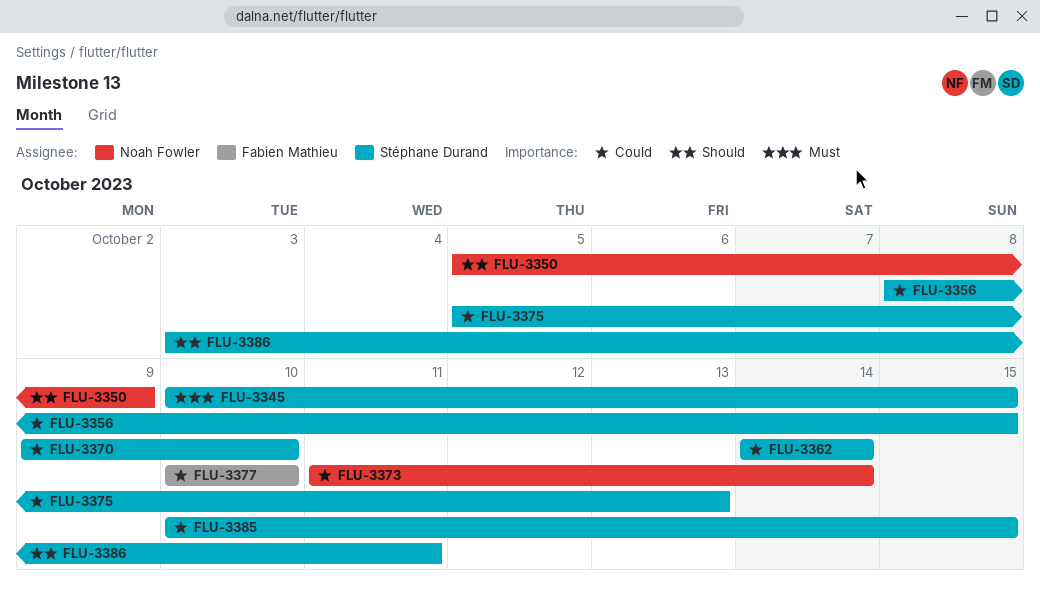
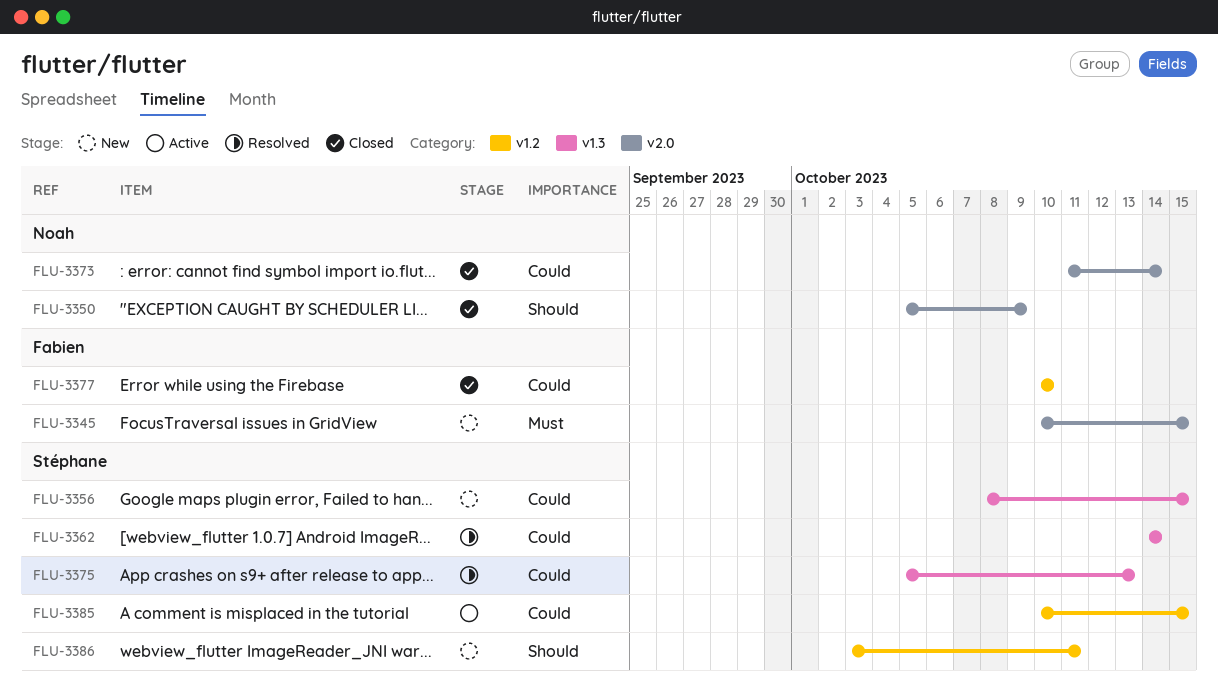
FLU-3345, owner: Stéphane Durand -> Fabien Mathieu
FLU-3370: present -> none

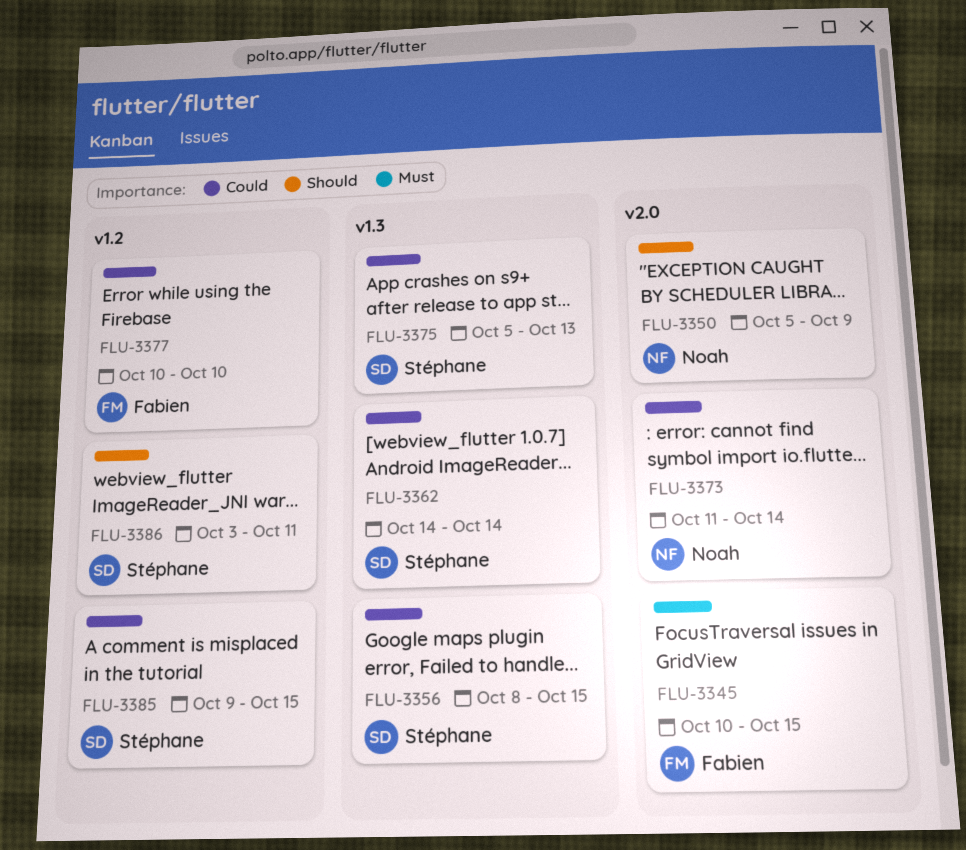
FLU-3385, start: Oct 10 -> Oct 9

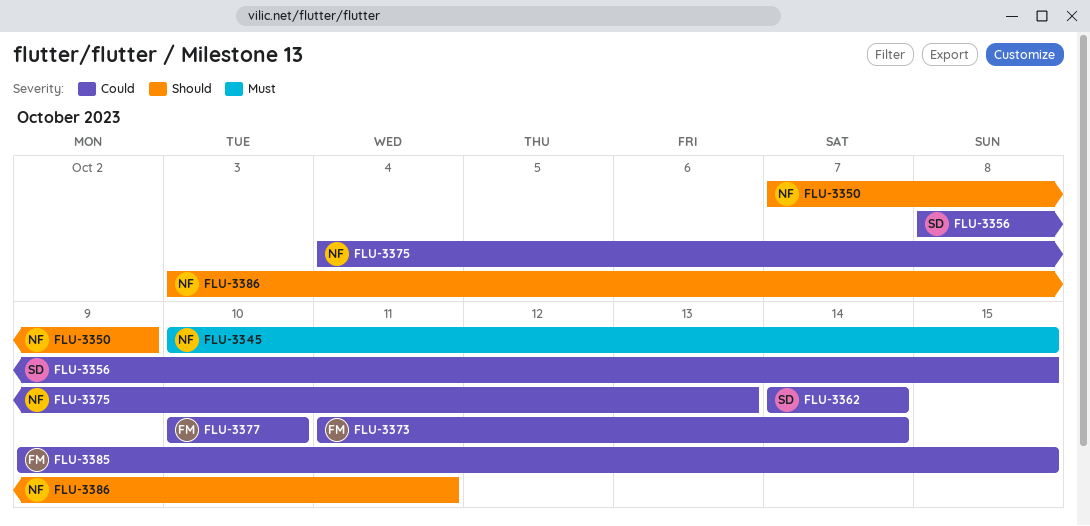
FLU-3345, owner: Fabien -> Noah
FLU-3350, start: Oct 5 -> Oct 7
FLU-3373, owner: Noah -> Fabien
FLU-3375, owner: Stéphane -> Noah
FLU-3375, start: Oct 5 -> Oct 4
FLU-3385, owner: Stéphane -> Fabien
FLU-3386, owner: Stéphane -> Noah

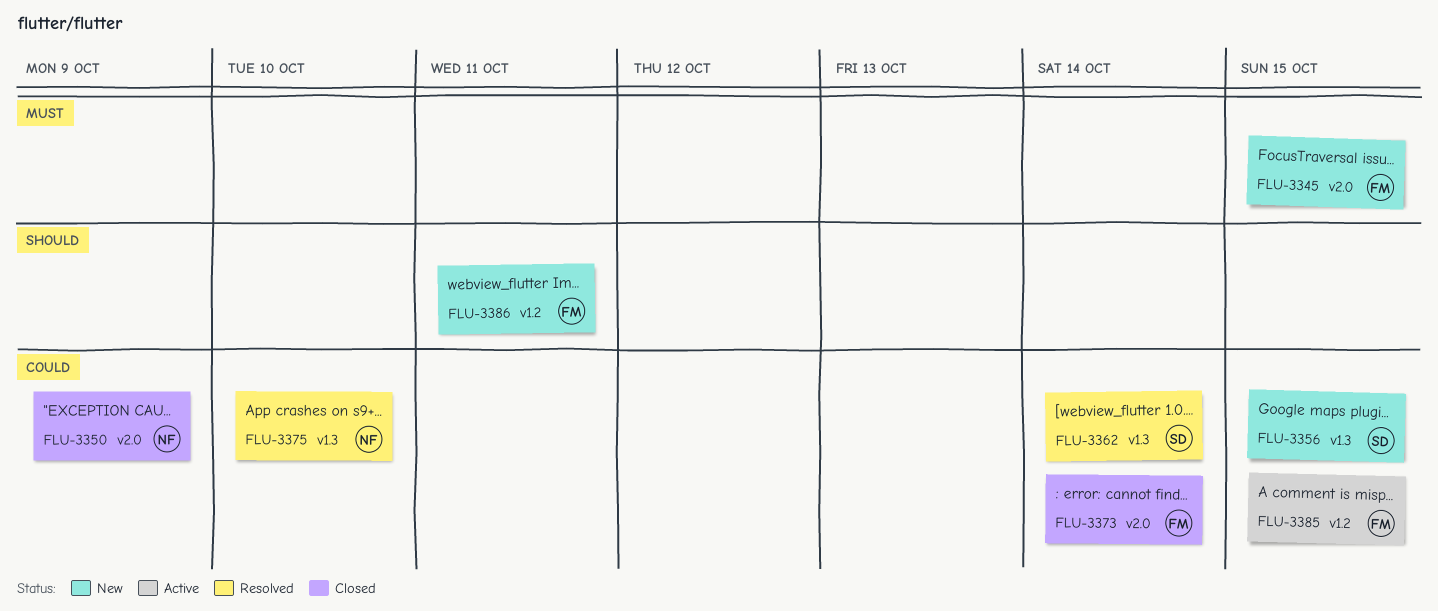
FLU-3345, owner: NF -> FM
FLU-3350, priority: Should -> Could
FLU-3375, due: Oct 13 -> Oct 10
FLU-3377: present -> none
FLU-3386, owner: NF -> FM

